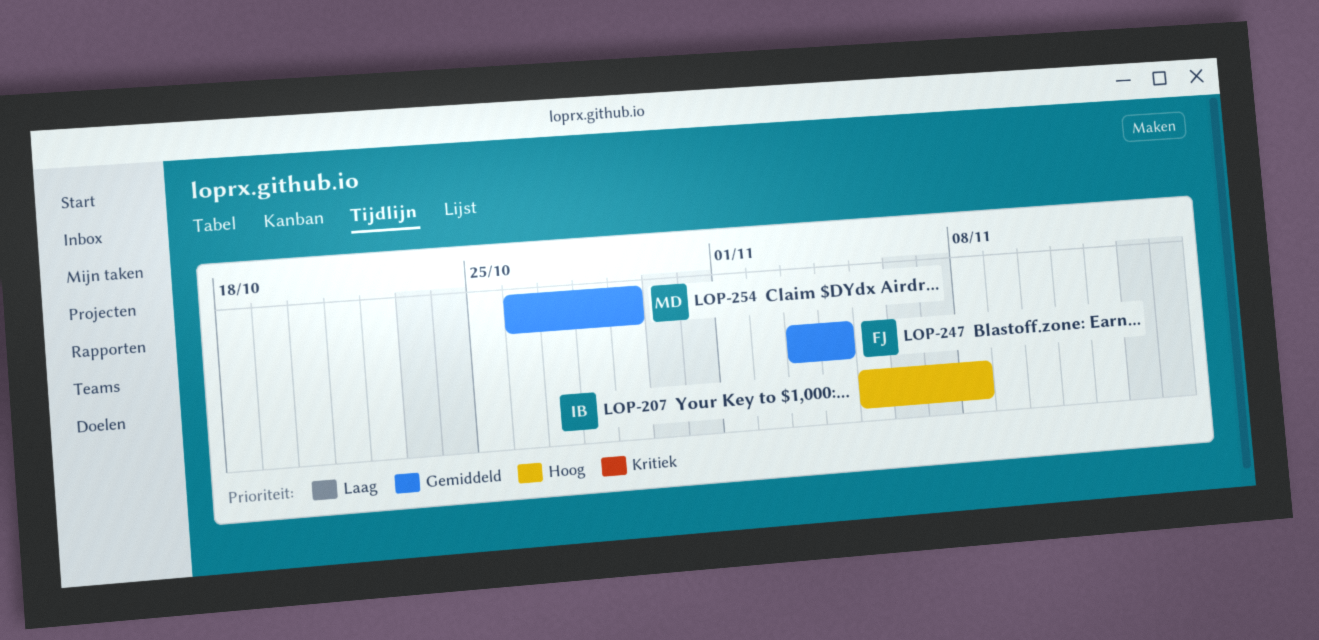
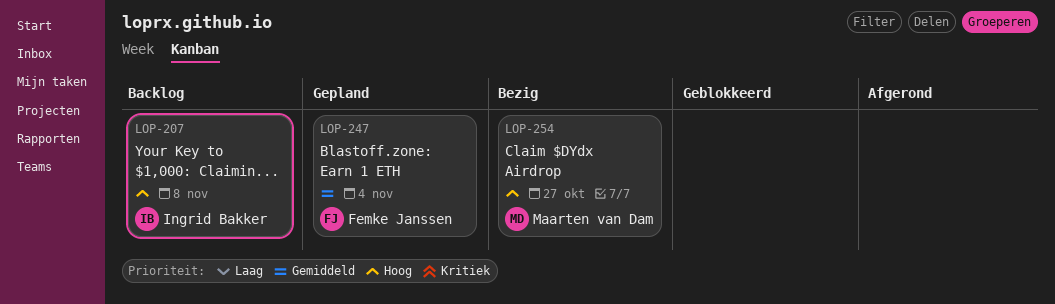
LOP-254, priority: Gemiddeld -> Hoog
LOP-254, due: Oct 29 -> Oct 27

